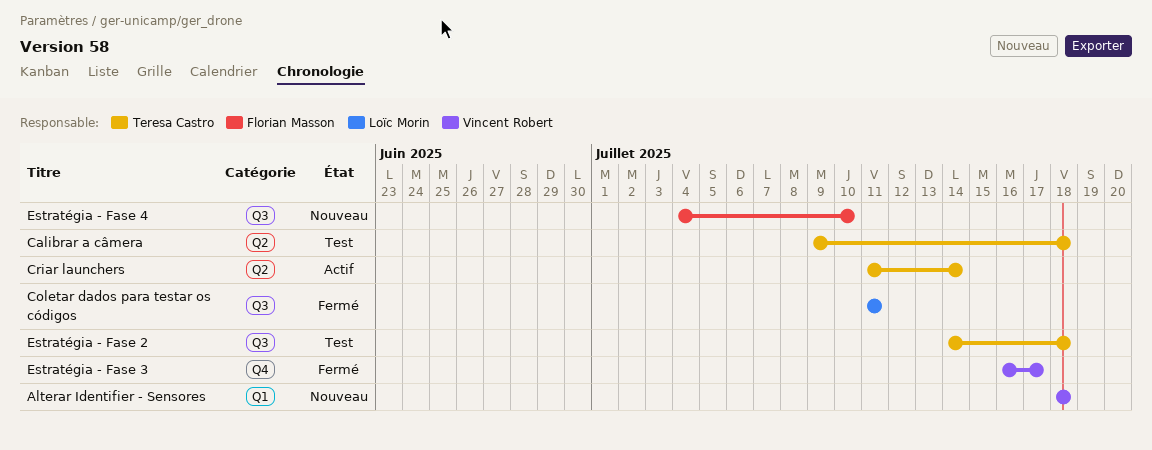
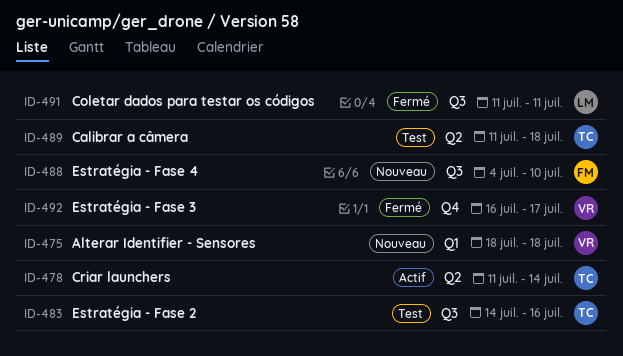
Calibrar a câmera, start: Jul 9 -> Jul 11
Estratégia - Fase 2, due: Jul 18 -> Jul 16

